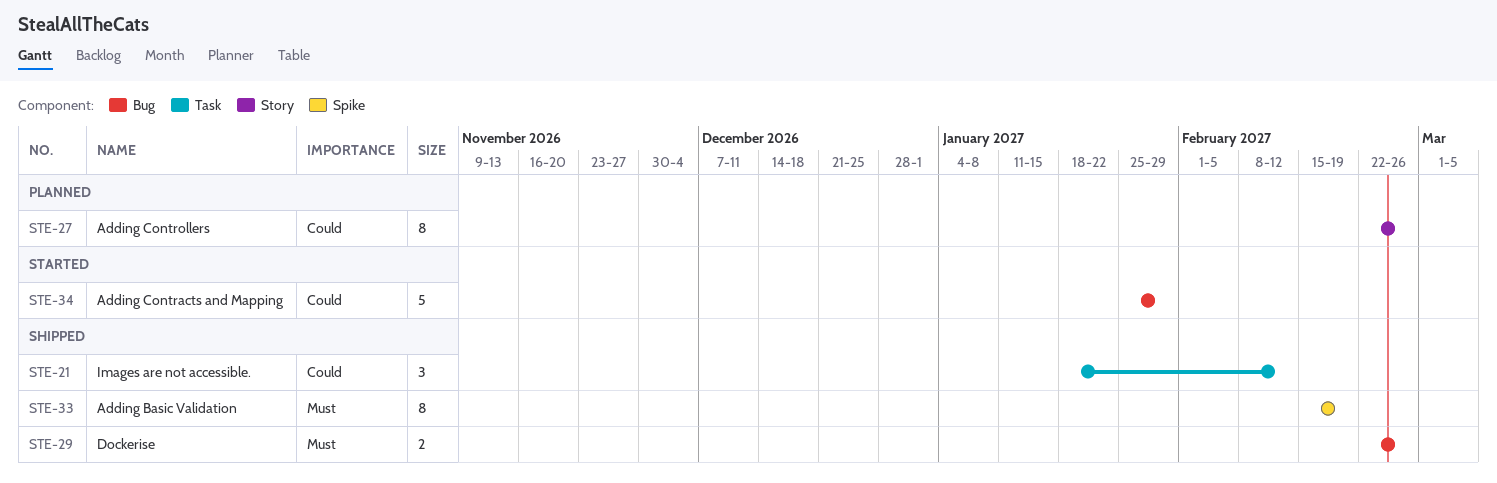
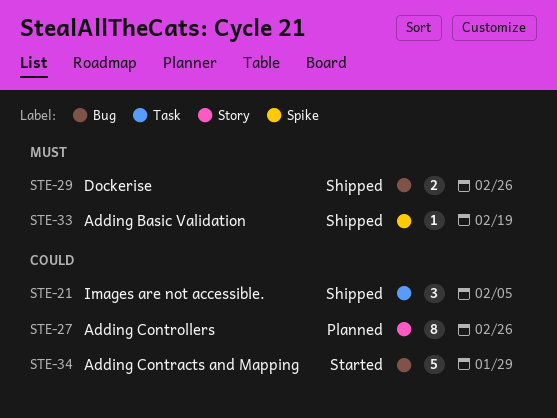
STE-21, due: Feb 12 -> Feb 5
STE-33, estimate: 8 -> 1

